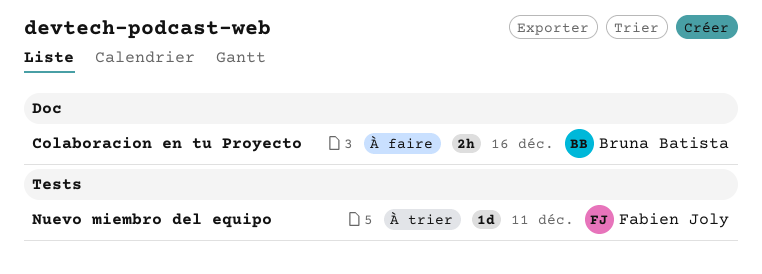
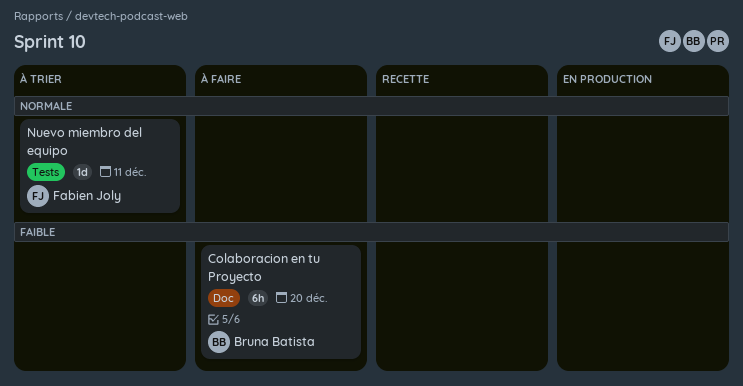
Colaboracion en tu Proyecto, estimate: 2h -> 6h
Colaboracion en tu Proyecto, due: Dec 16 -> Dec 20

